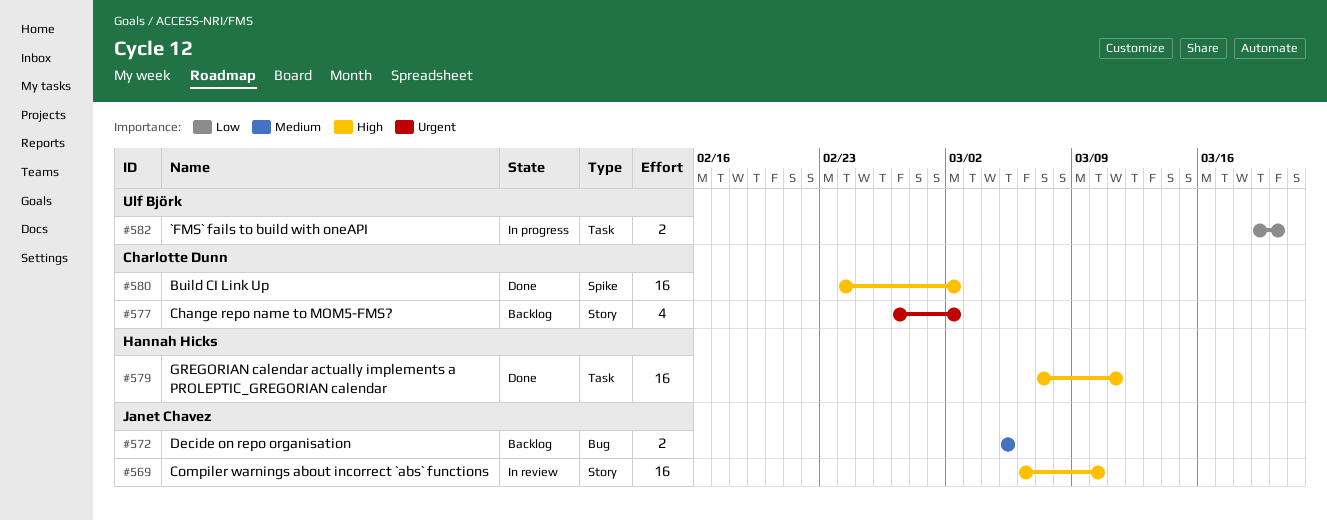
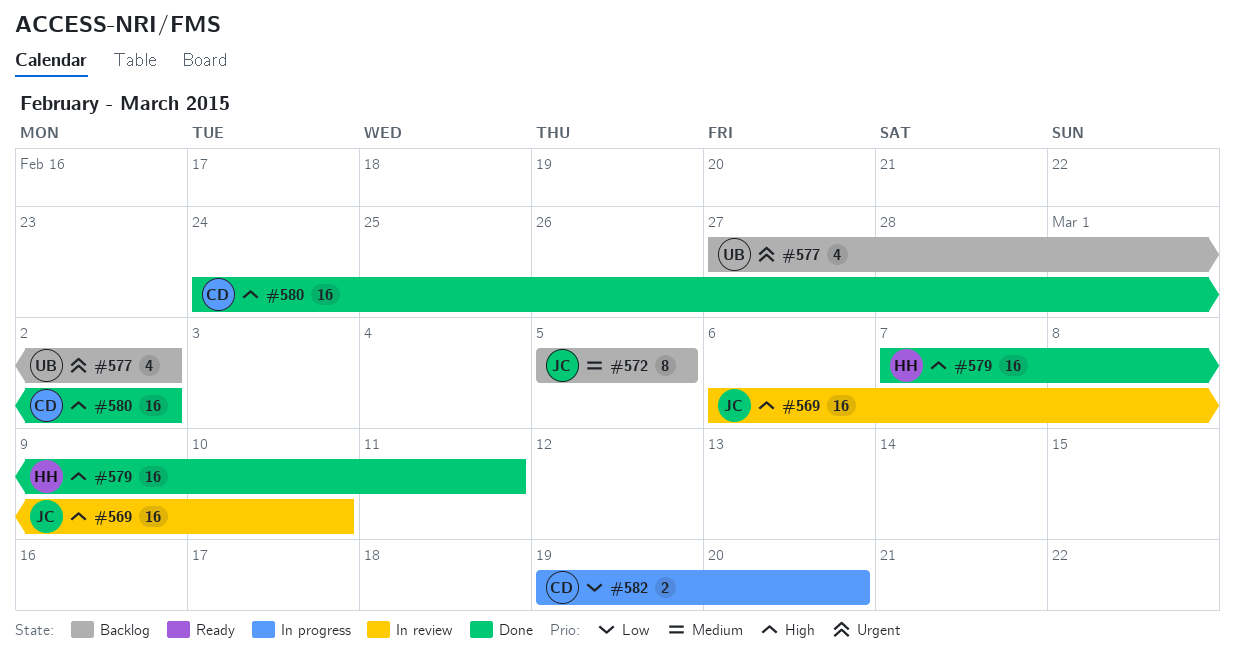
#572, estimate: 2 -> 8
#577, owner: Charlotte Dunn -> Ulf Björk
#582, owner: Ulf Björk -> Charlotte Dunn

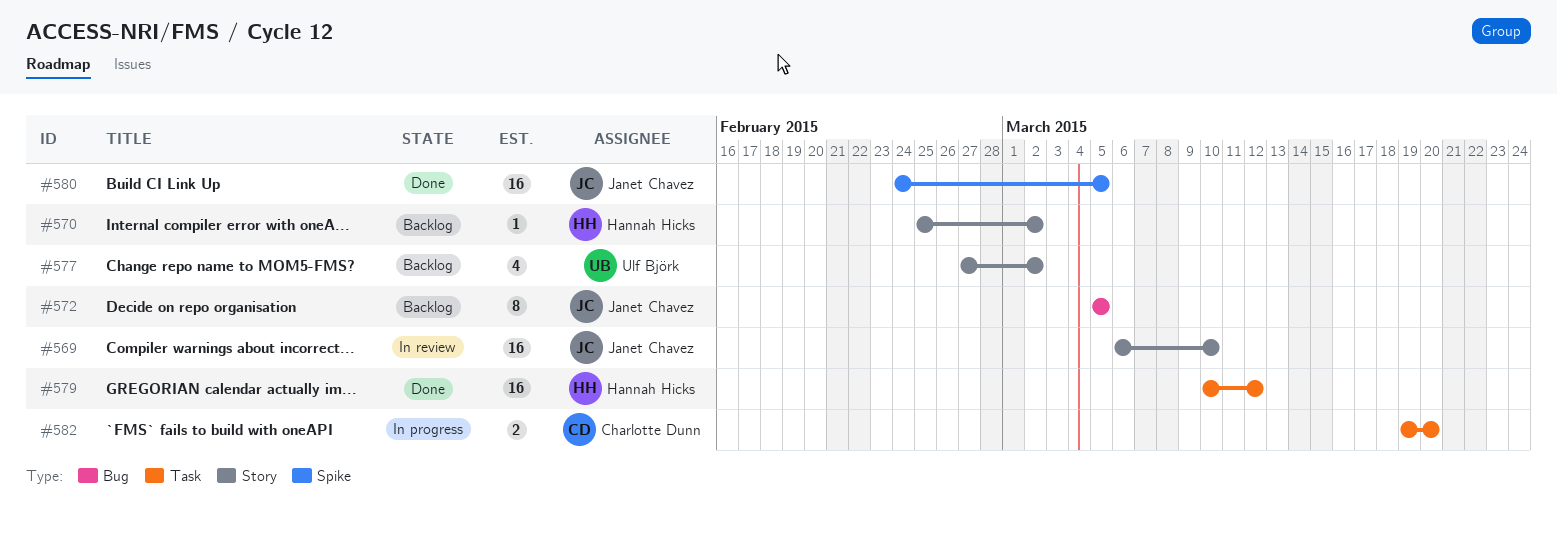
#570: none -> present
#579, start: Mar 7 -> Mar 10
#579, due: Mar 11 -> Mar 12
#580, owner: Charlotte Dunn -> Janet Chavez
#580, due: Mar 2 -> Mar 5

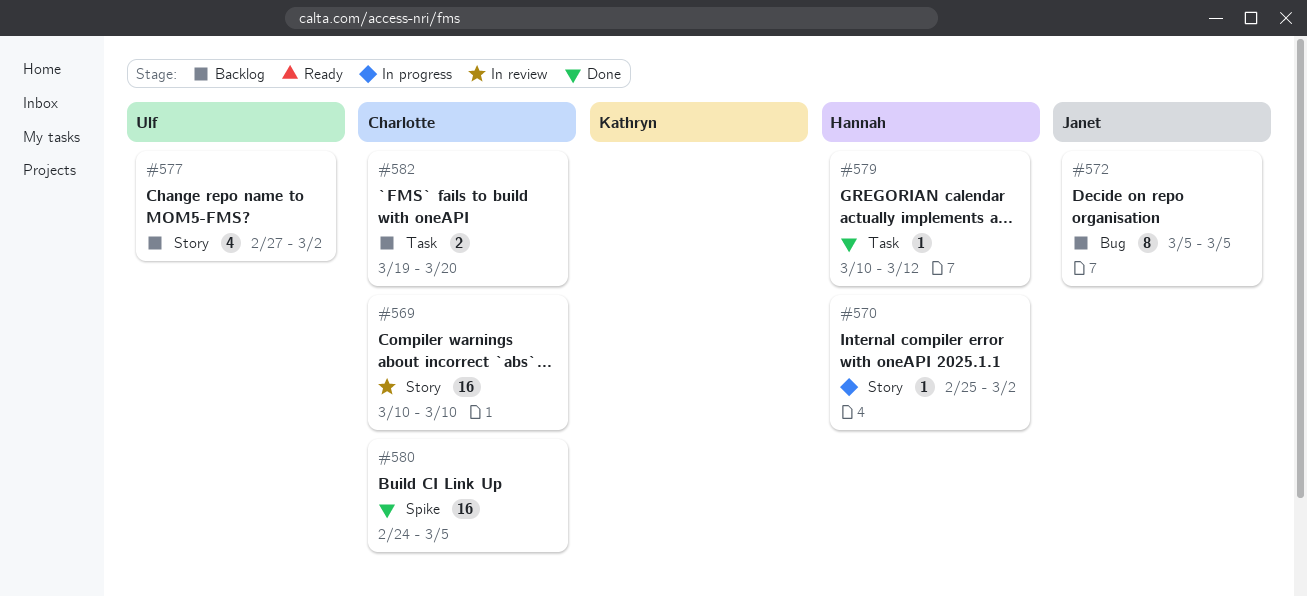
#569, owner: Janet Chavez -> Charlotte Dunn
#569, start: Mar 6 -> Mar 10
#570, status: Backlog -> In progress
#579, estimate: 16 -> 1
#580, owner: Janet Chavez -> Charlotte Dunn
#582, status: In progress -> Backlog

